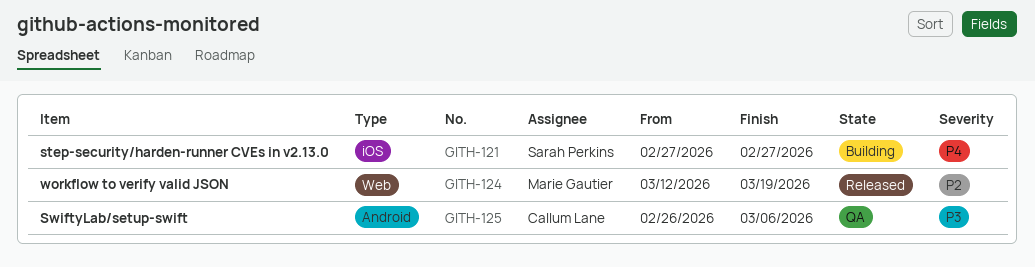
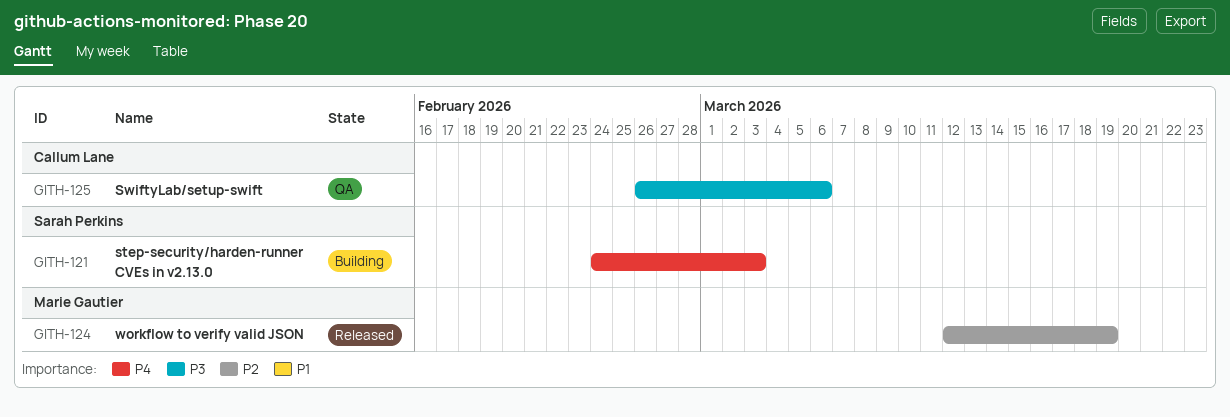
GITH-121, start: Feb 27 -> Feb 24
GITH-121, due: Feb 27 -> Mar 3

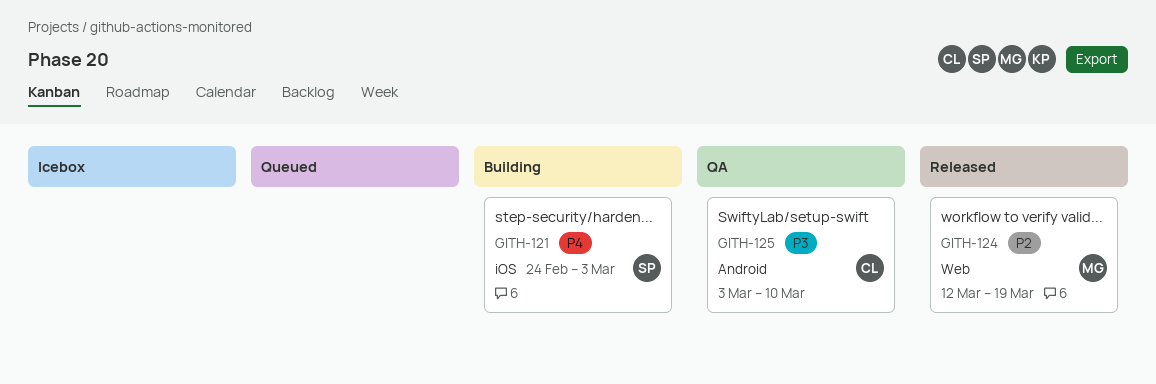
GITH-125, start: Feb 26 -> Mar 3
GITH-125, due: Mar 6 -> Mar 10

